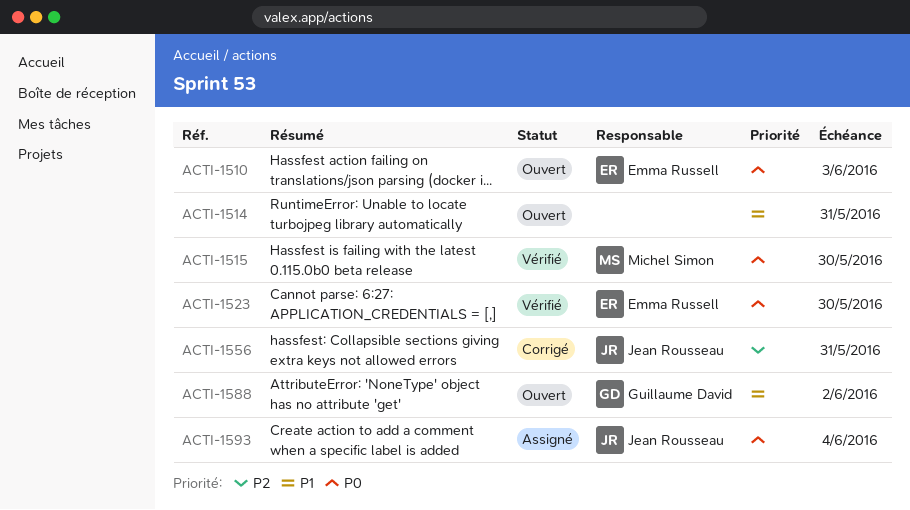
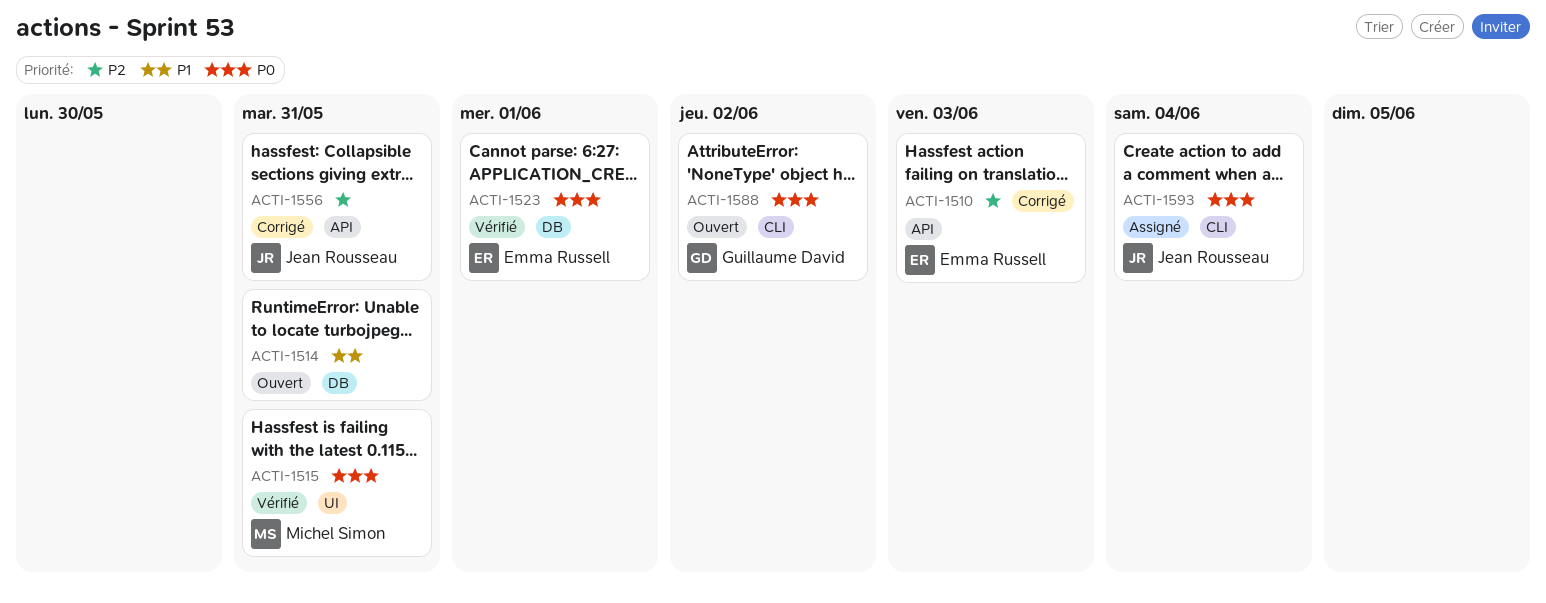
ACTI-1510, status: Ouvert -> Corrigé
ACTI-1510, priority: P0 -> P2
ACTI-1515, due: May 30 -> May 31
ACTI-1523, due: May 30 -> Jun 1
ACTI-1588, priority: P1 -> P0

